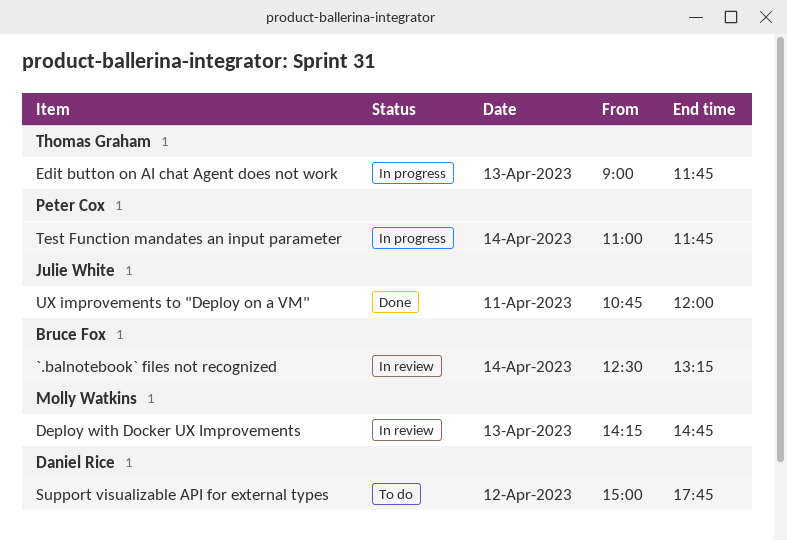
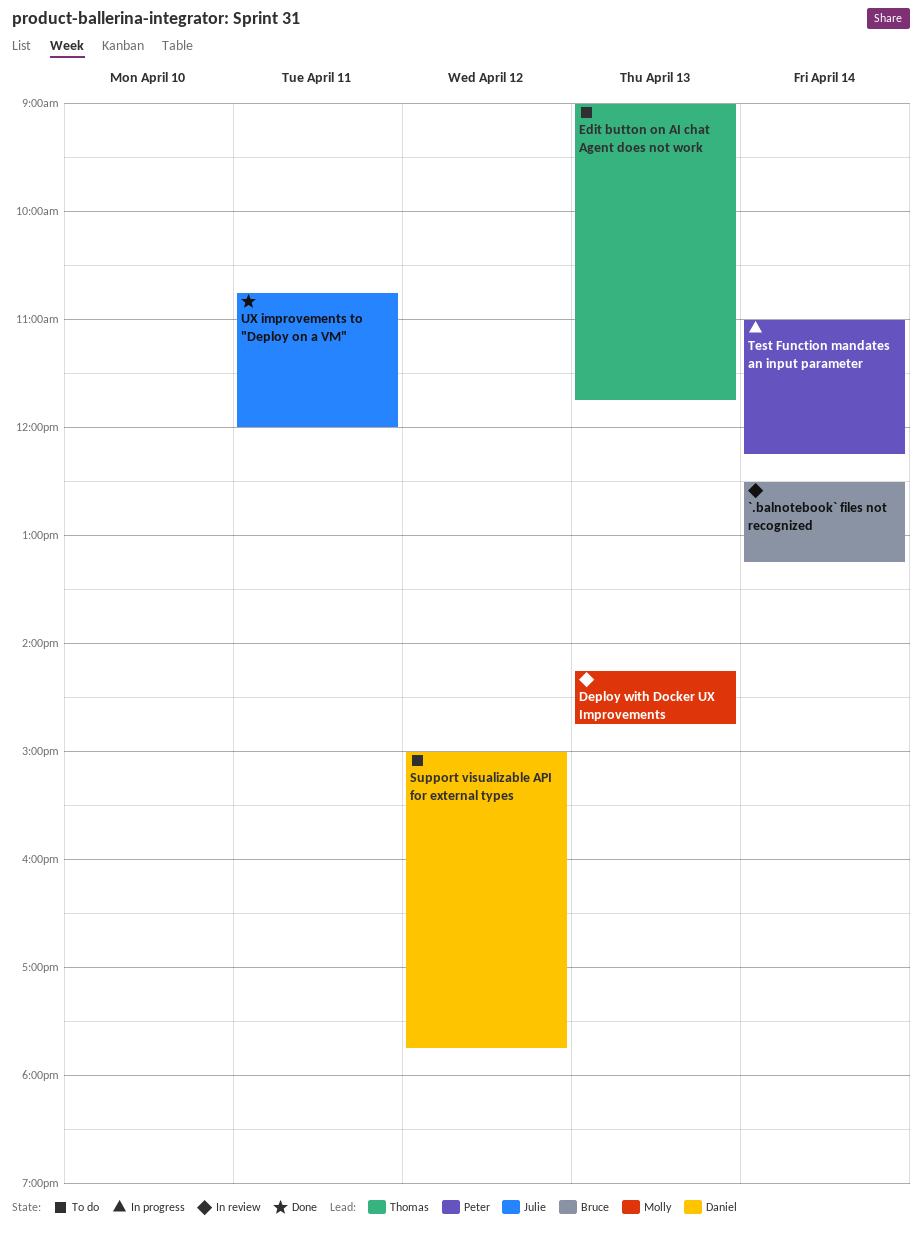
Edit button on AI chat Agent does not work, status: In progress -> To do
Test Function mandates an input parameter, ends: 11:45 -> 12:15

